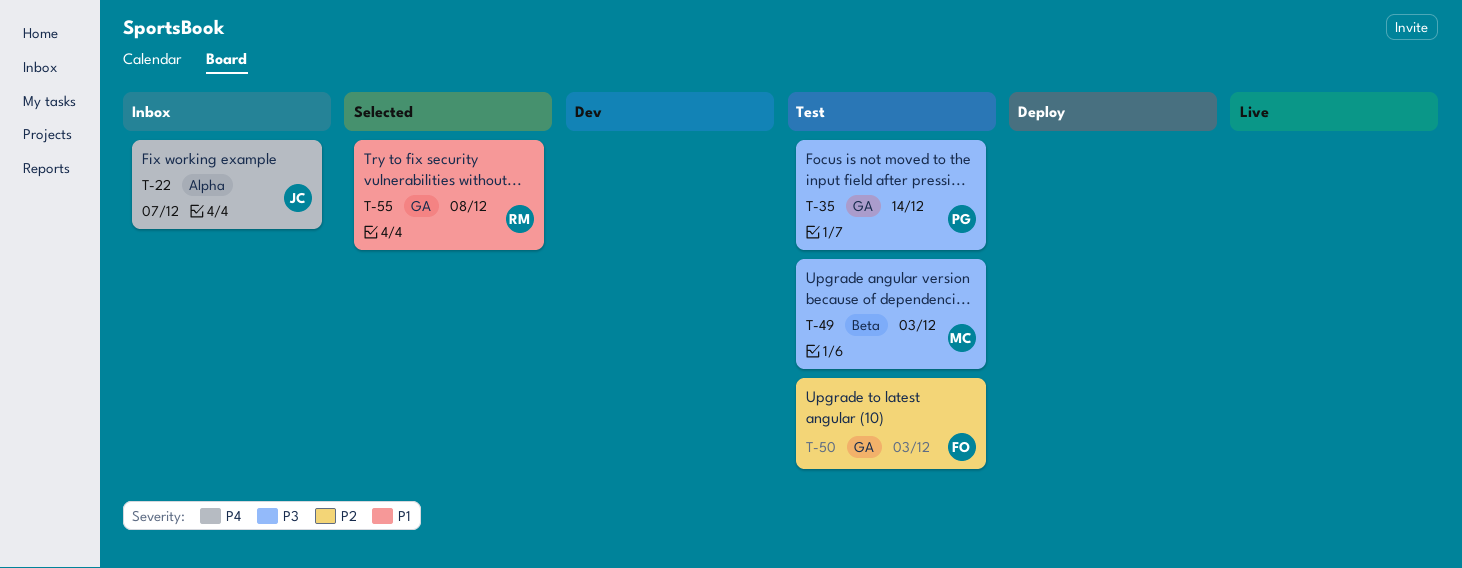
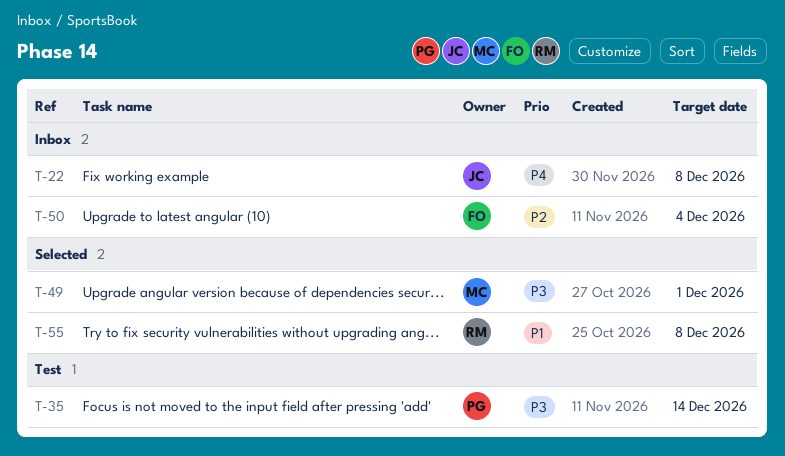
T-22, due: Dec 7 -> Dec 8
T-49, status: Test -> Selected
T-49, due: Dec 3 -> Dec 1
T-50, status: Test -> Inbox
T-50, due: Dec 3 -> Dec 4

